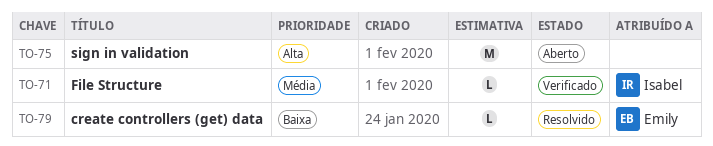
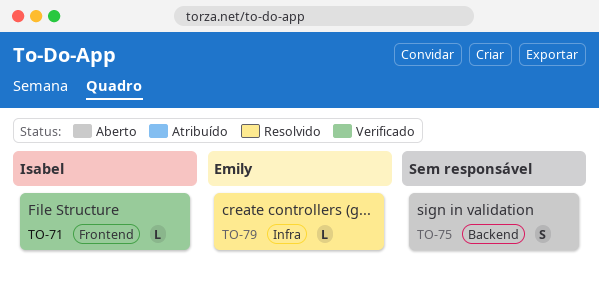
TO-75, estimate: M -> S

